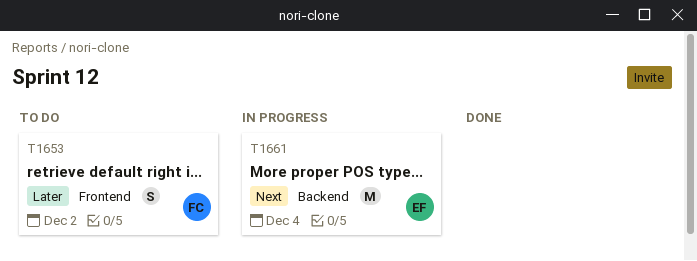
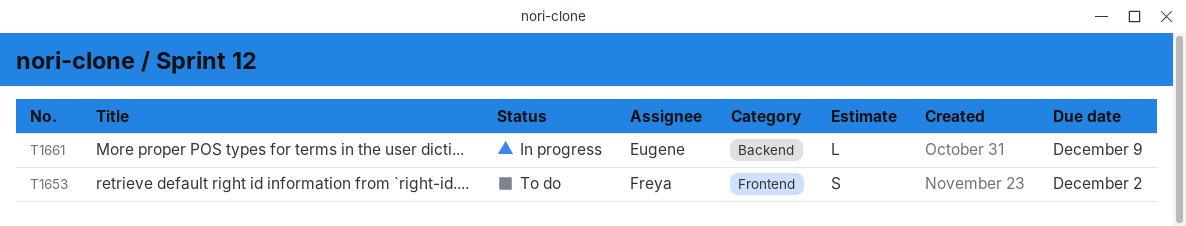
T1661, estimate: M -> L
T1661, due: Dec 4 -> Dec 9

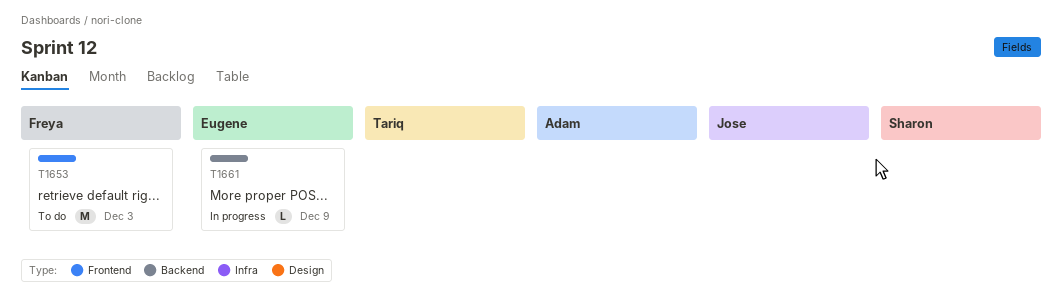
T1653, estimate: S -> M
T1653, due: Dec 2 -> Dec 3

